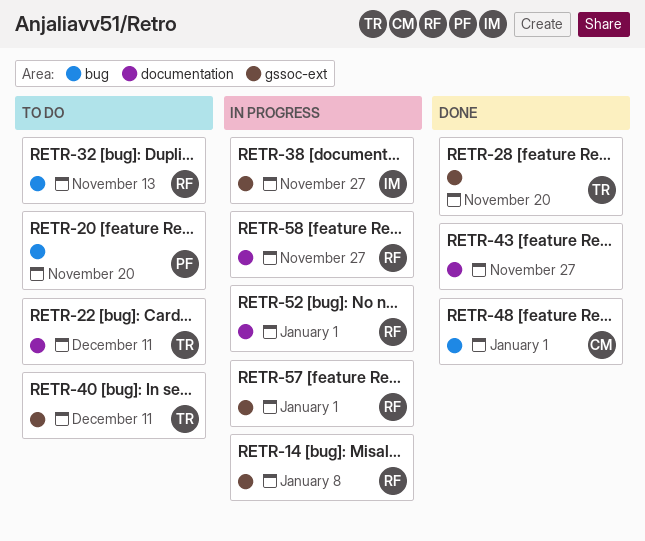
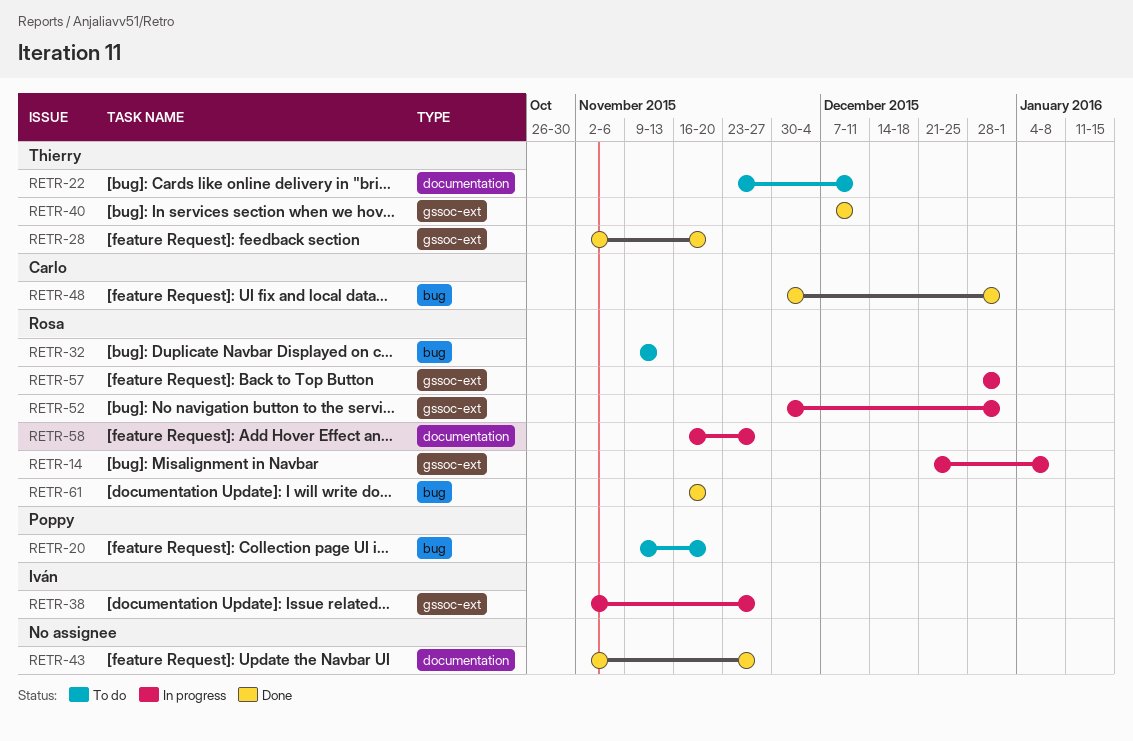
RETR-40, status: To do -> Done
RETR-52, label: documentation -> gssoc-ext
RETR-61: none -> present

